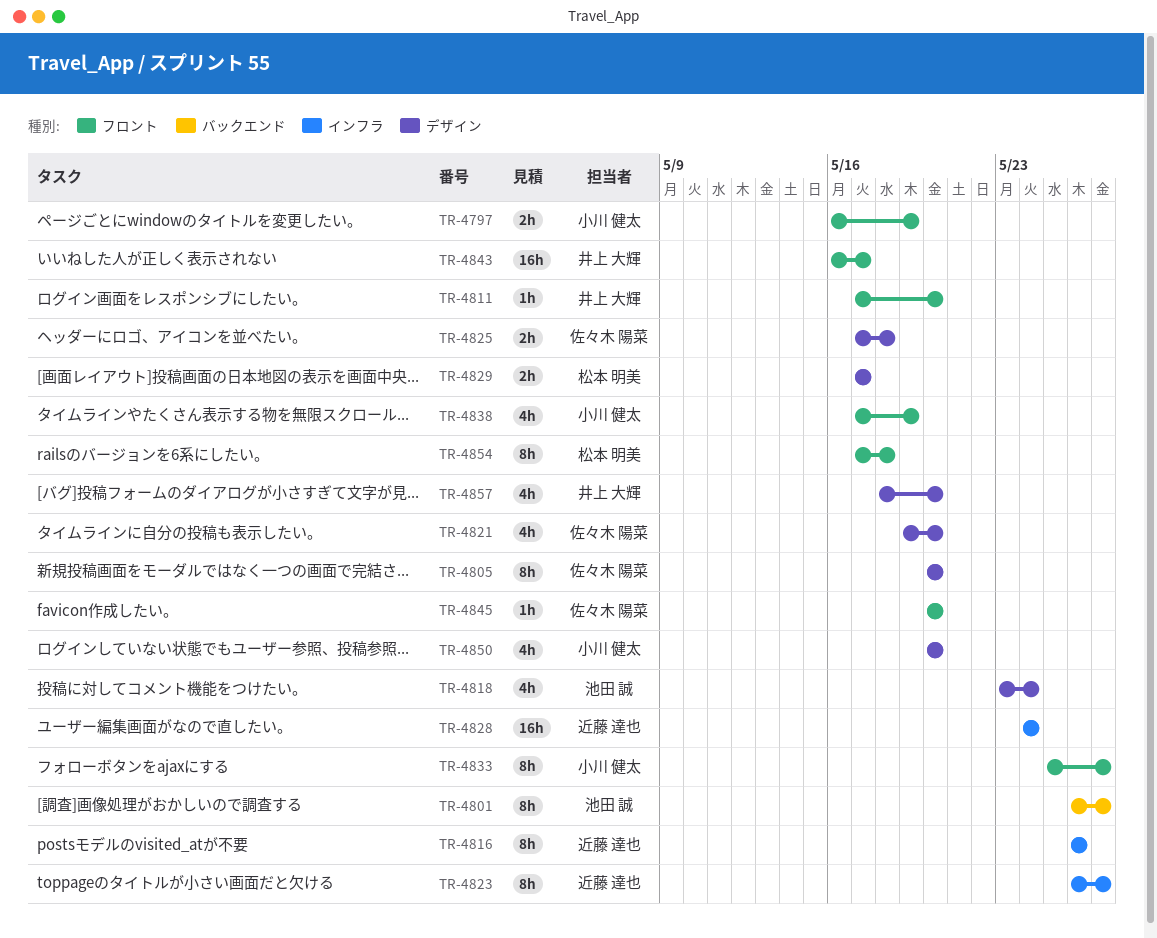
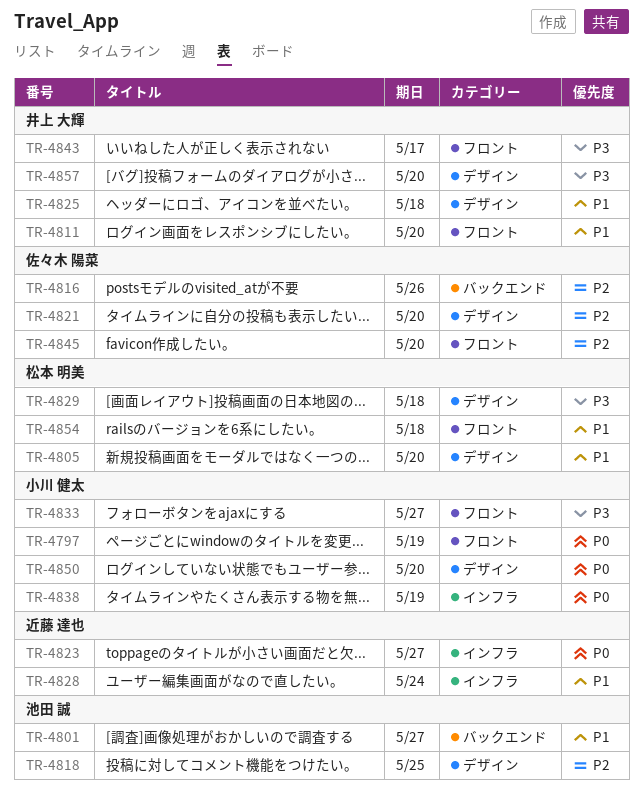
TR-4805, owner: 佐々木 陽菜 -> 松本 明美
TR-4816, owner: 近藤 達也 -> 佐々木 陽菜
TR-4816, label: インフラ -> バックエンド
TR-4818, due: May 24 -> May 25
TR-4825, owner: 佐々木 陽菜 -> 井上 大輝
TR-4829, due: May 17 -> May 18
TR-4838, label: フロント -> インフラ

